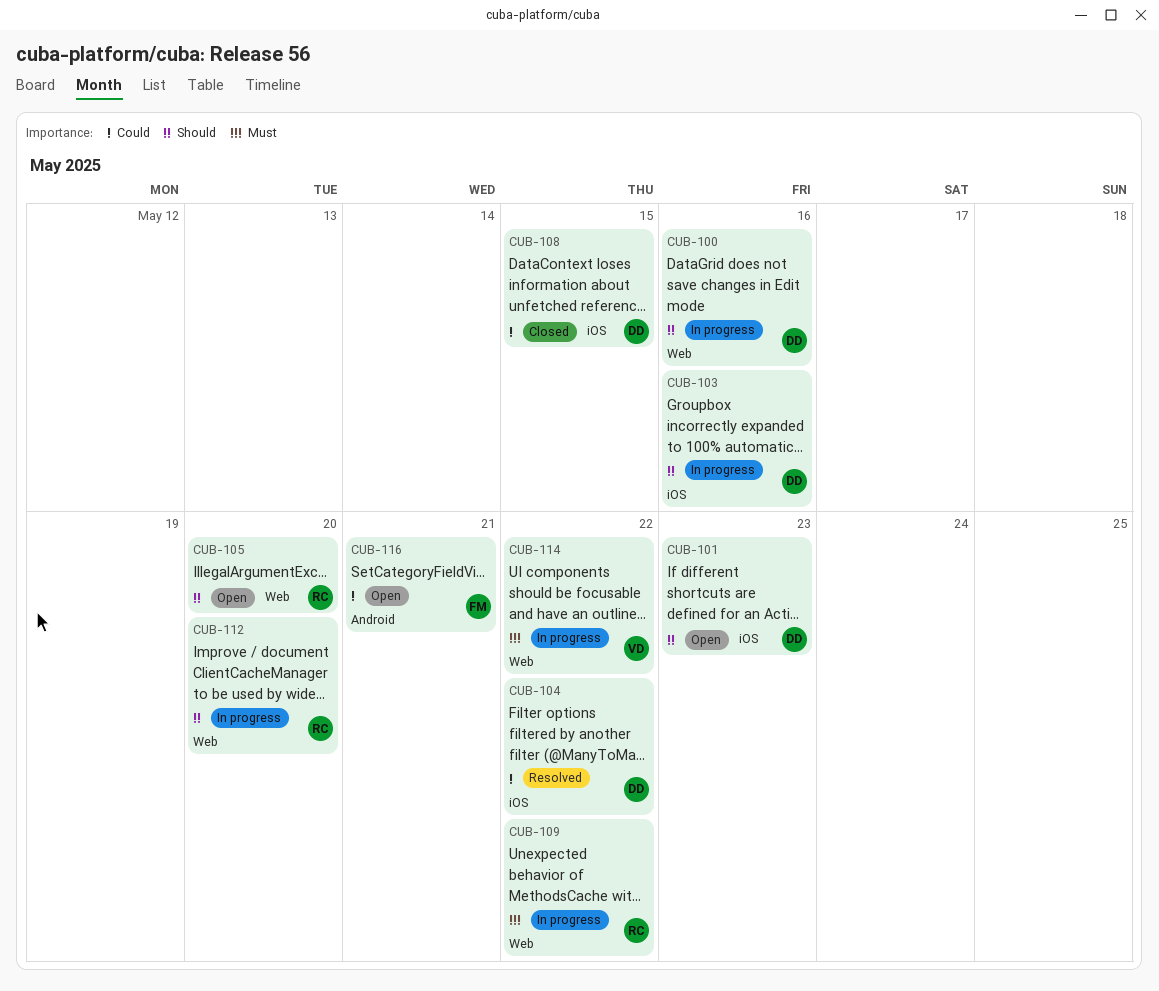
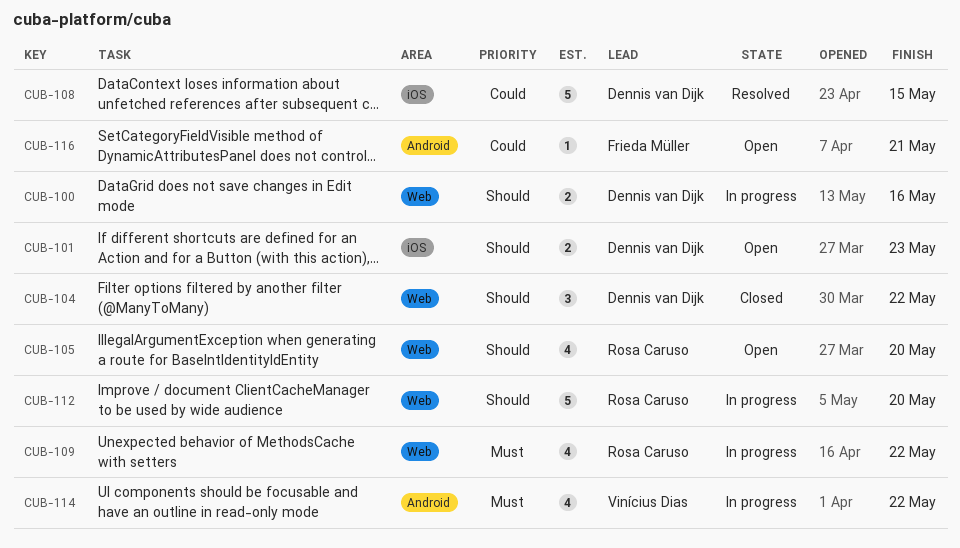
CUB-103: present -> none
CUB-104, status: Resolved -> Closed
CUB-104, priority: Could -> Should
CUB-104, label: iOS -> Web
CUB-108, status: Closed -> Resolved
CUB-114, label: Web -> Android

